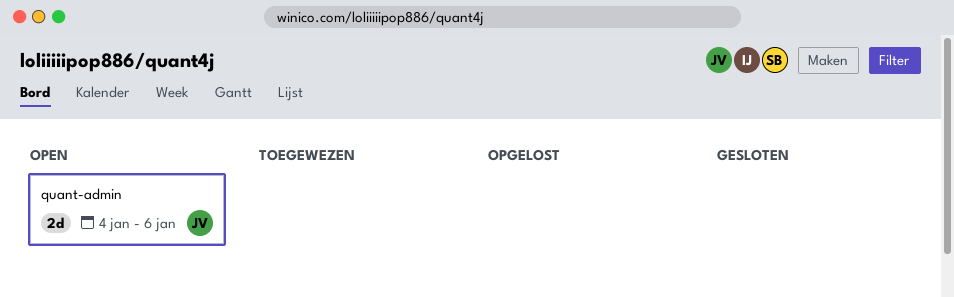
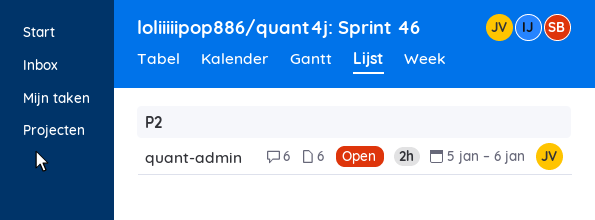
quant-admin, estimate: 2d -> 2h
quant-admin, start: Jan 4 -> Jan 5

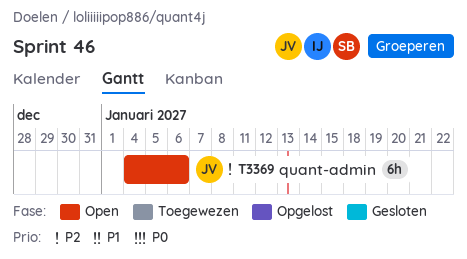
quant-admin, estimate: 2h -> 6h
quant-admin, start: Jan 5 -> Jan 4

